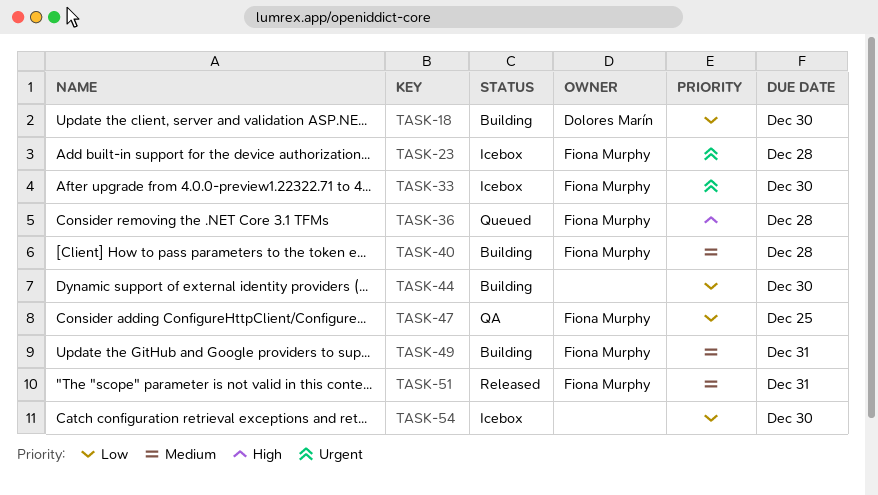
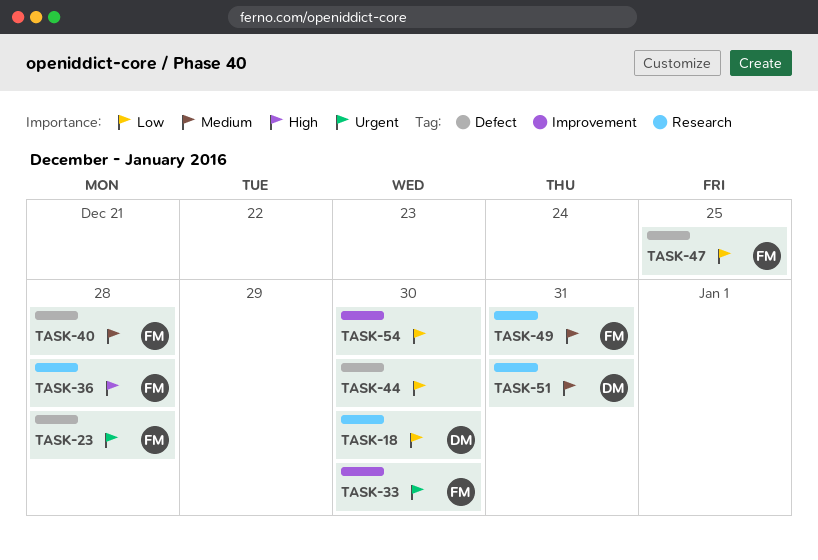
TASK-51, owner: Fiona Murphy -> Dolores Marín

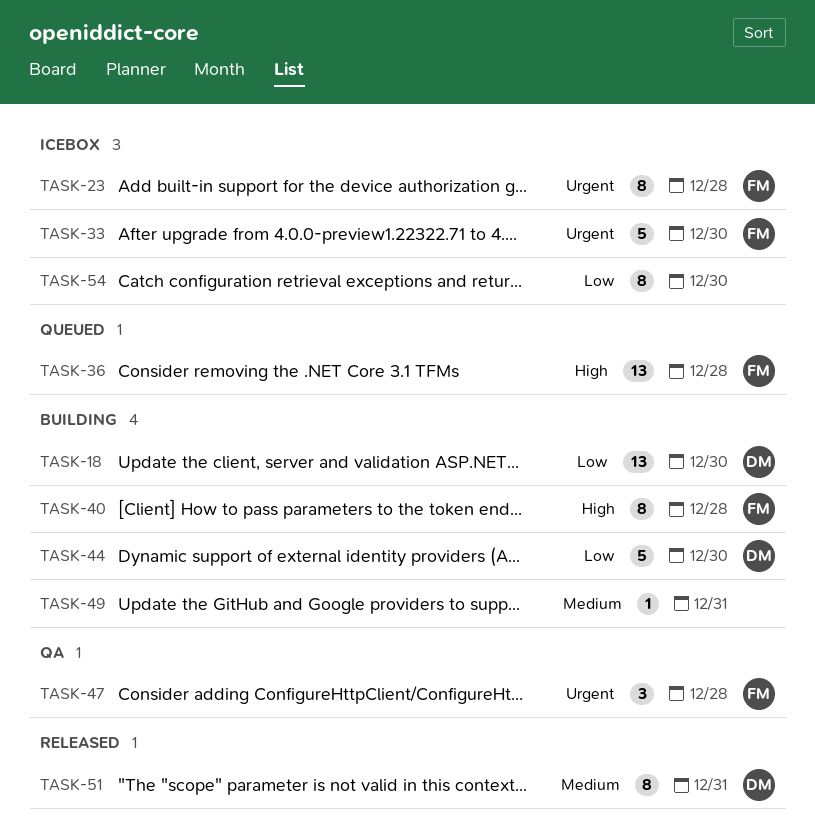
TASK-40, priority: Medium -> High
TASK-44, owner: none -> DM
TASK-47, priority: Low -> Urgent
TASK-47, due: Dec 25 -> Dec 28
TASK-49, owner: FM -> none

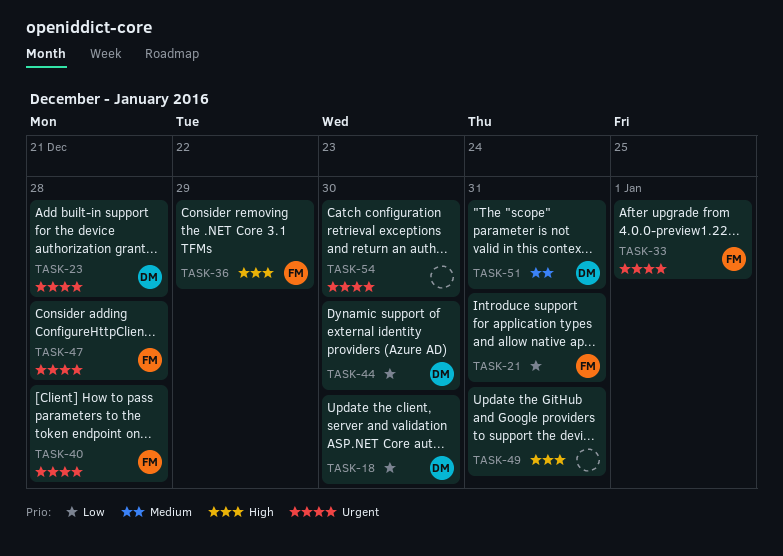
TASK-21: none -> present
TASK-23, owner: FM -> DM
TASK-33, due: Dec 30 -> Jan 1
TASK-36, due: Dec 28 -> Dec 29
TASK-40, priority: High -> Urgent
TASK-49, priority: Medium -> High
TASK-54, priority: Low -> Urgent

